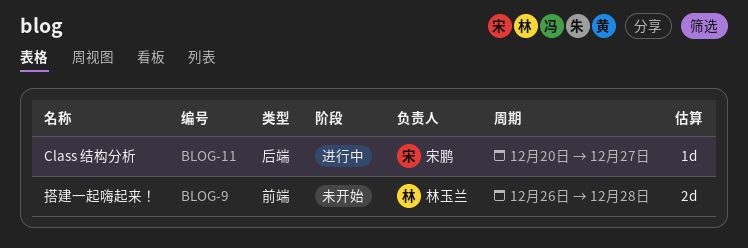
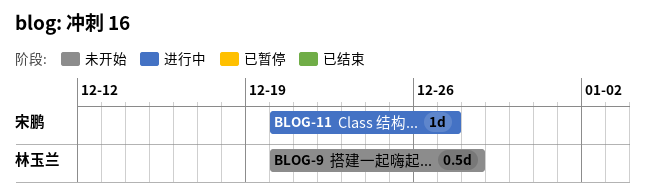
BLOG-9, estimate: 2d -> 0.5d
BLOG-9, start: Dec 26 -> Dec 20

